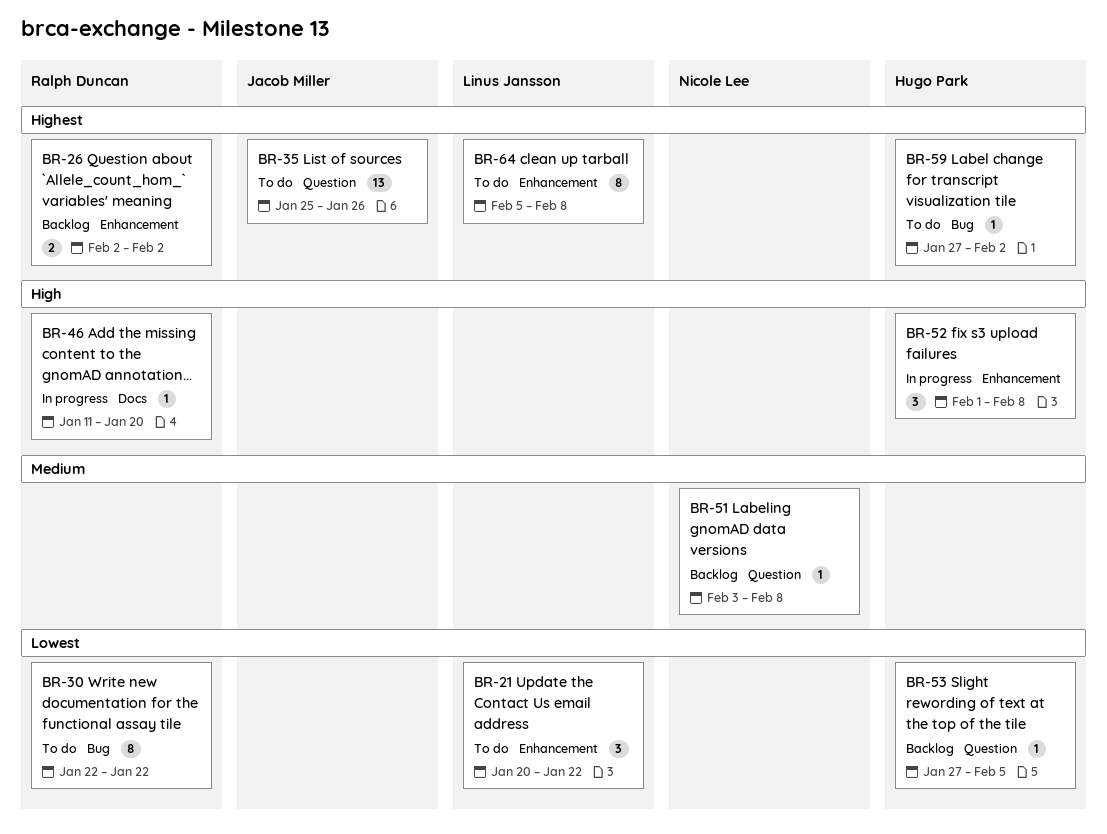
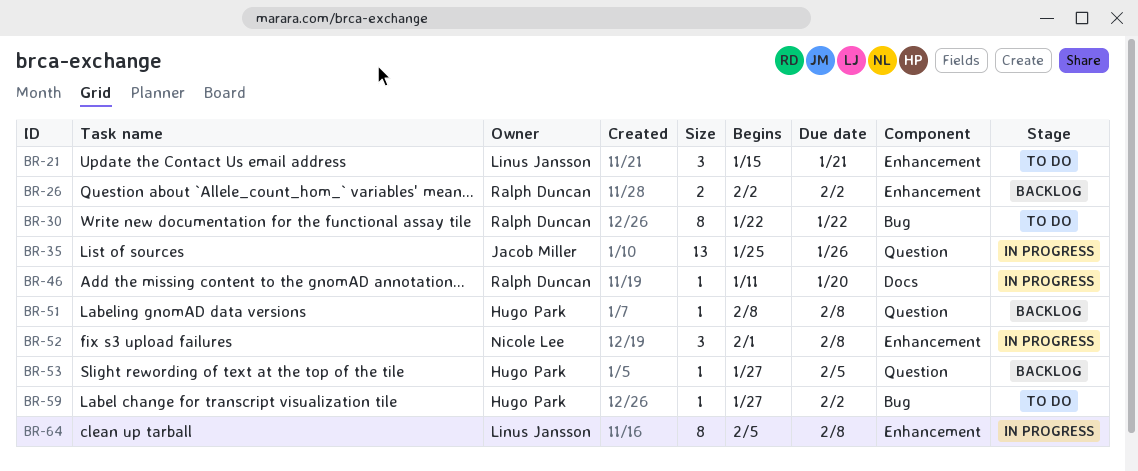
BR-21, start: Jan 20 -> Jan 15
BR-21, due: Jan 22 -> Jan 21
BR-35, status: To do -> In progress
BR-51, owner: Nicole Lee -> Hugo Park
BR-51, start: Feb 3 -> Feb 8
BR-52, owner: Hugo Park -> Nicole Lee
BR-64, status: To do -> In progress

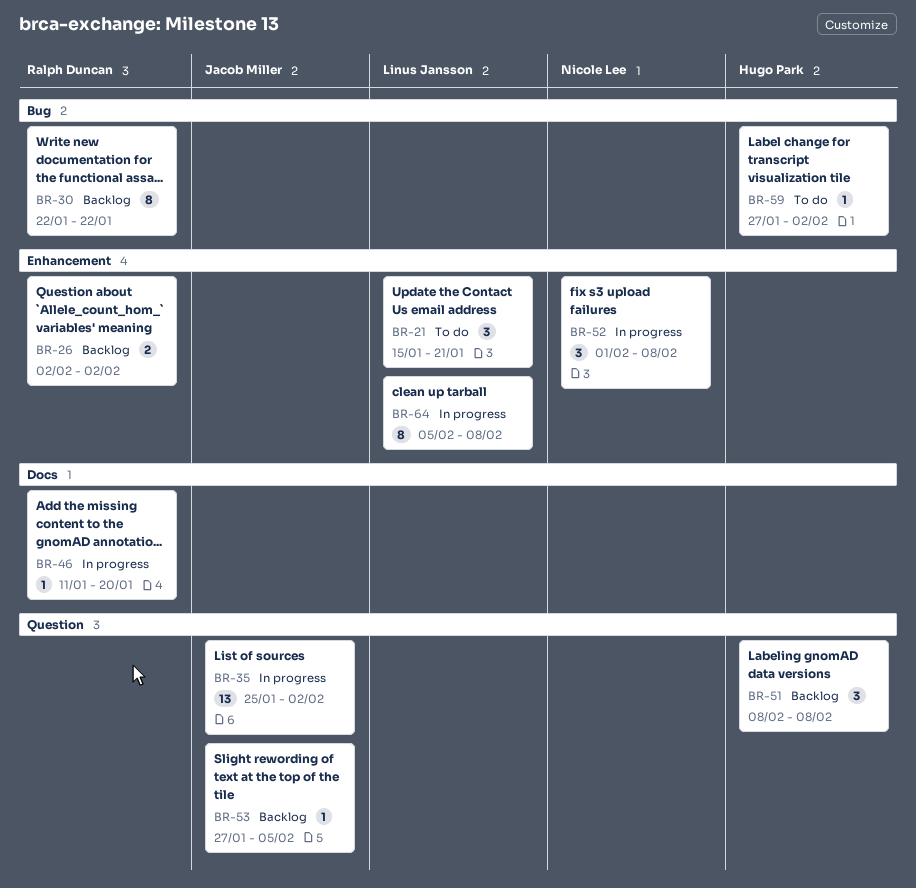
BR-30, status: To do -> Backlog
BR-35, due: Jan 26 -> Feb 2
BR-51, estimate: 1 -> 3
BR-53, owner: Hugo Park -> Jacob Miller

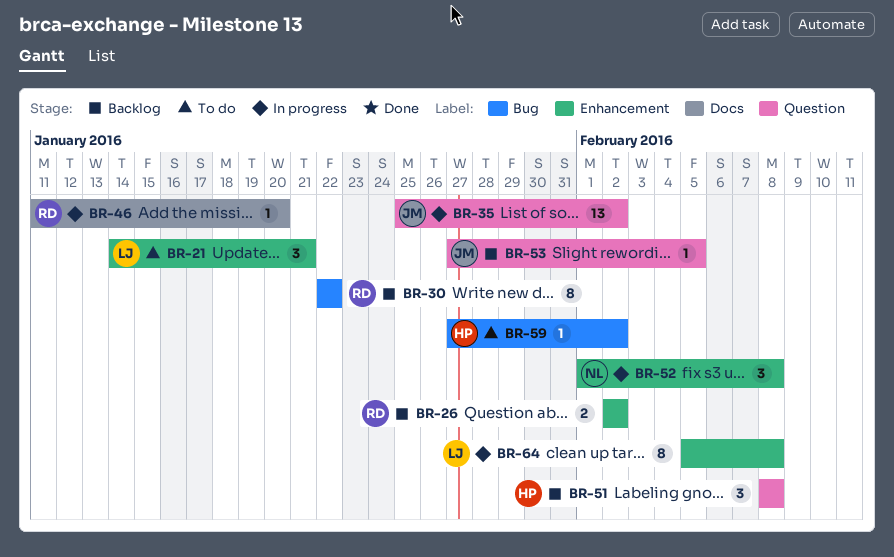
BR-21, start: Jan 15 -> Jan 14

